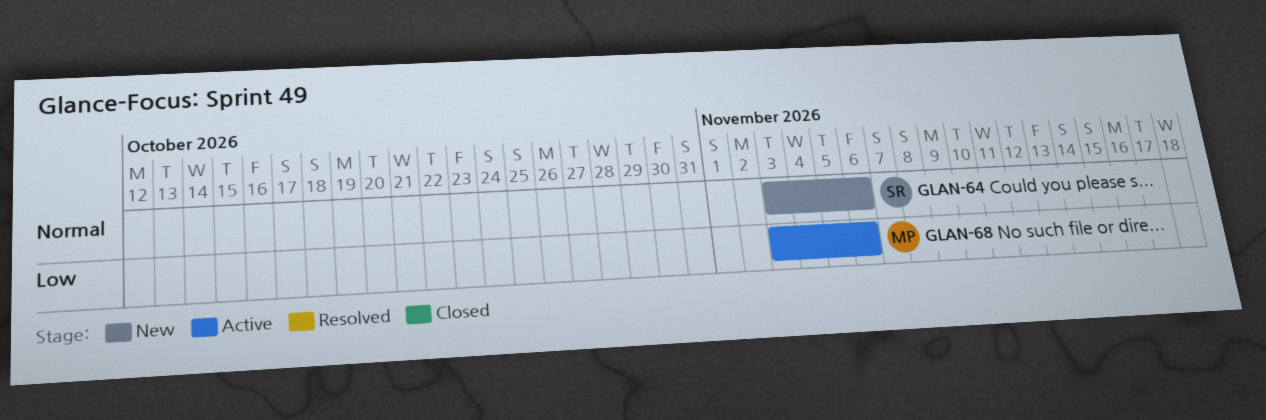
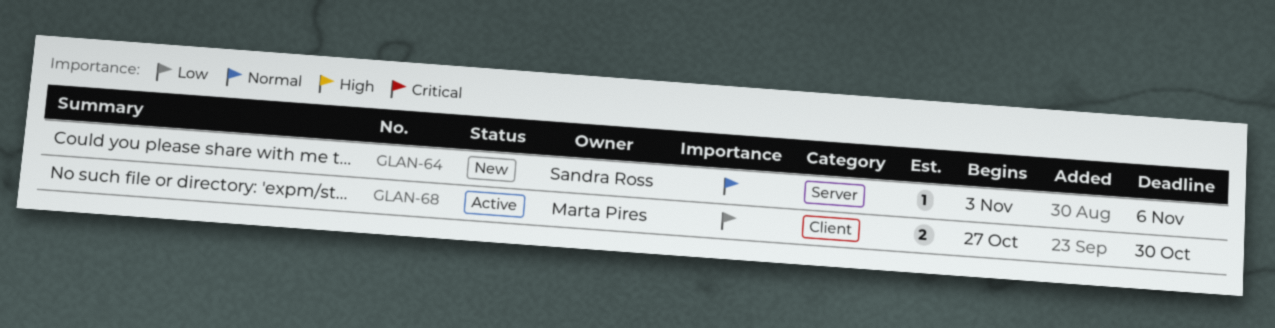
GLAN-68, start: Nov 3 -> Oct 27
GLAN-68, due: Nov 6 -> Oct 30

